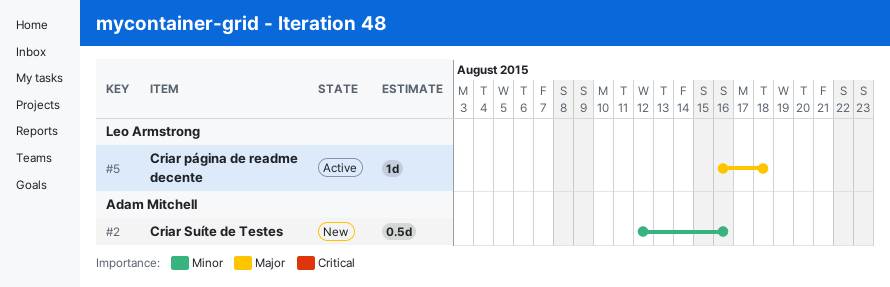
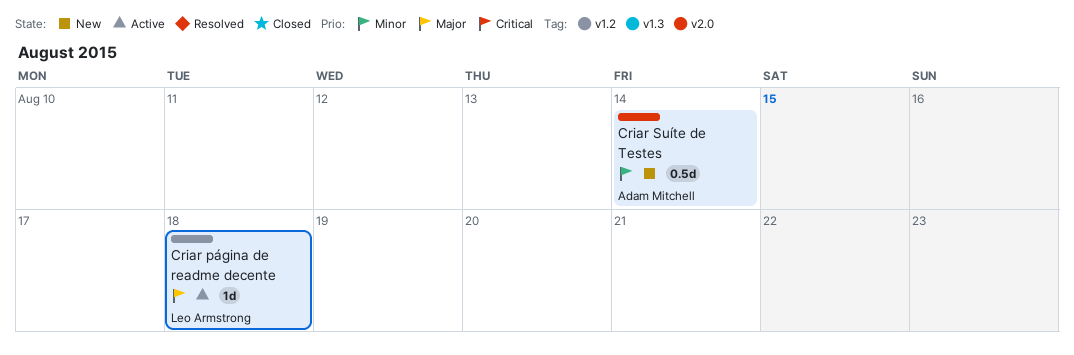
Criar Suíte de Testes, due: Aug 16 -> Aug 14

